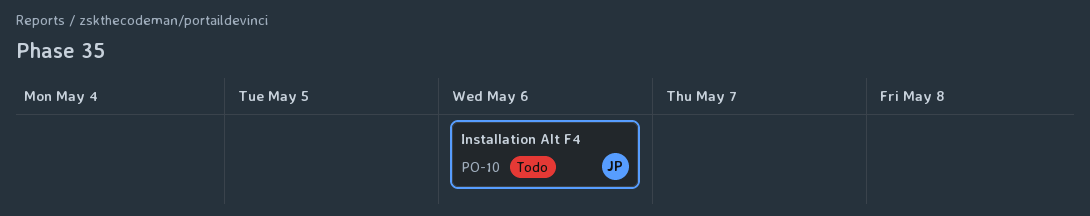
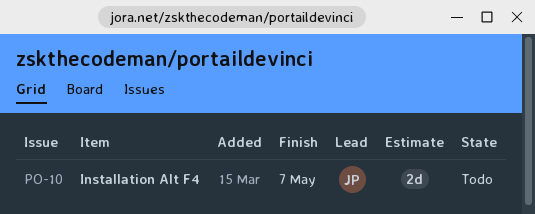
PO-10, due: May 6 -> May 7

